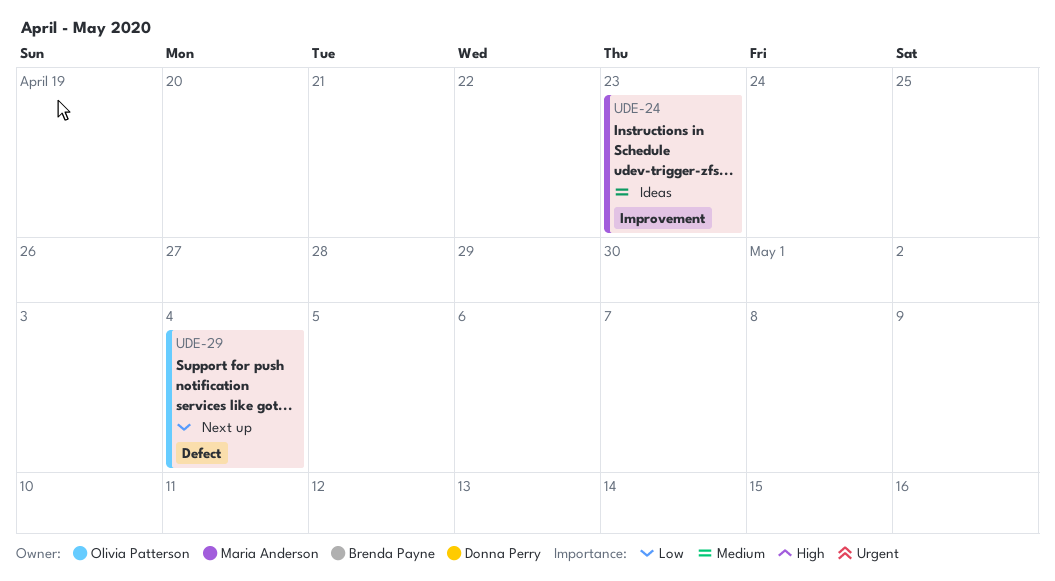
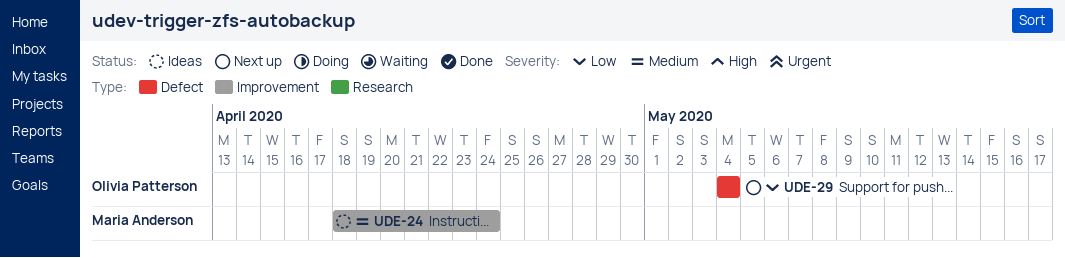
UDE-24, due: Apr 23 -> Apr 24

